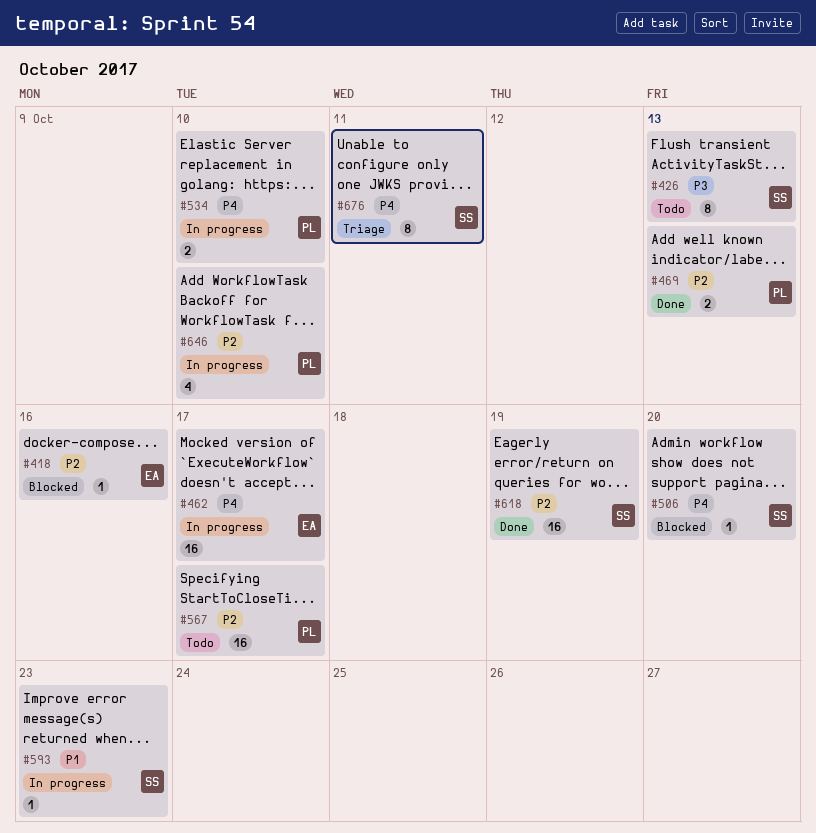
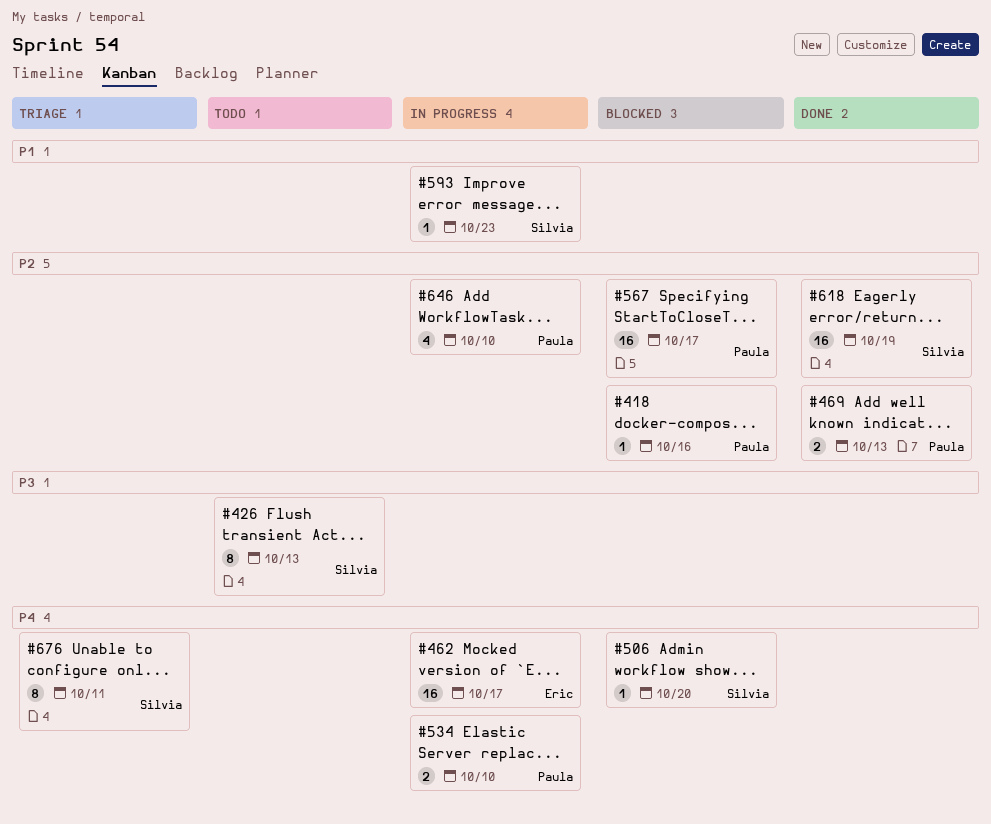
#418, owner: Eric -> Paula
#567, status: Todo -> Blocked

